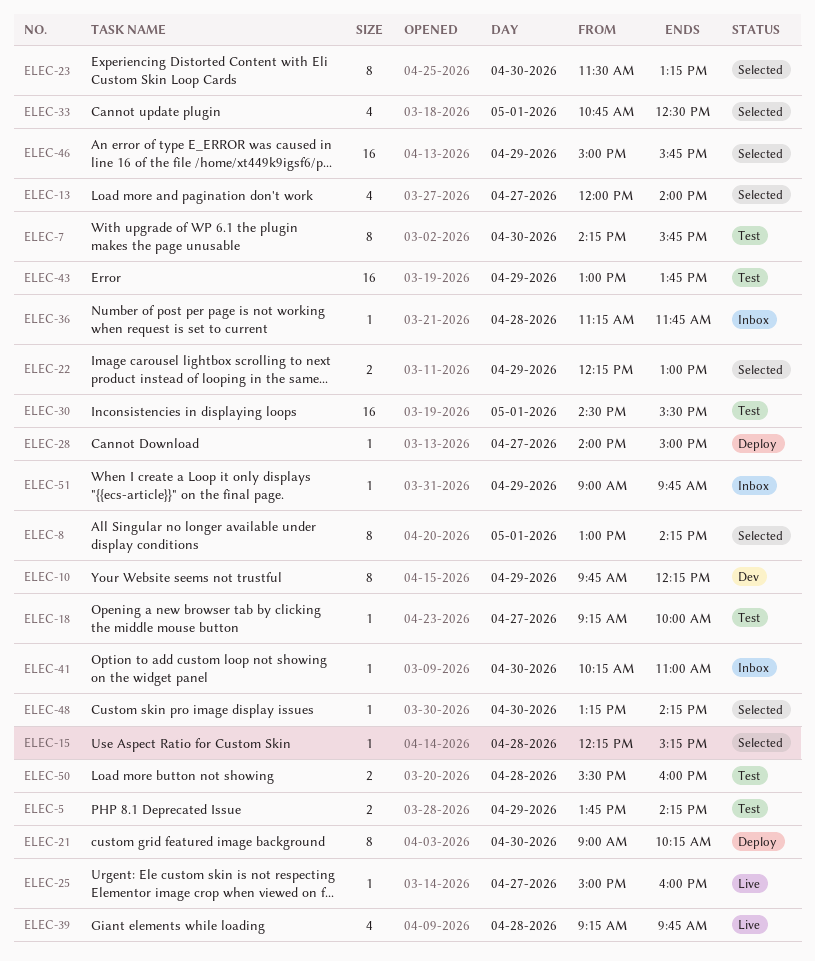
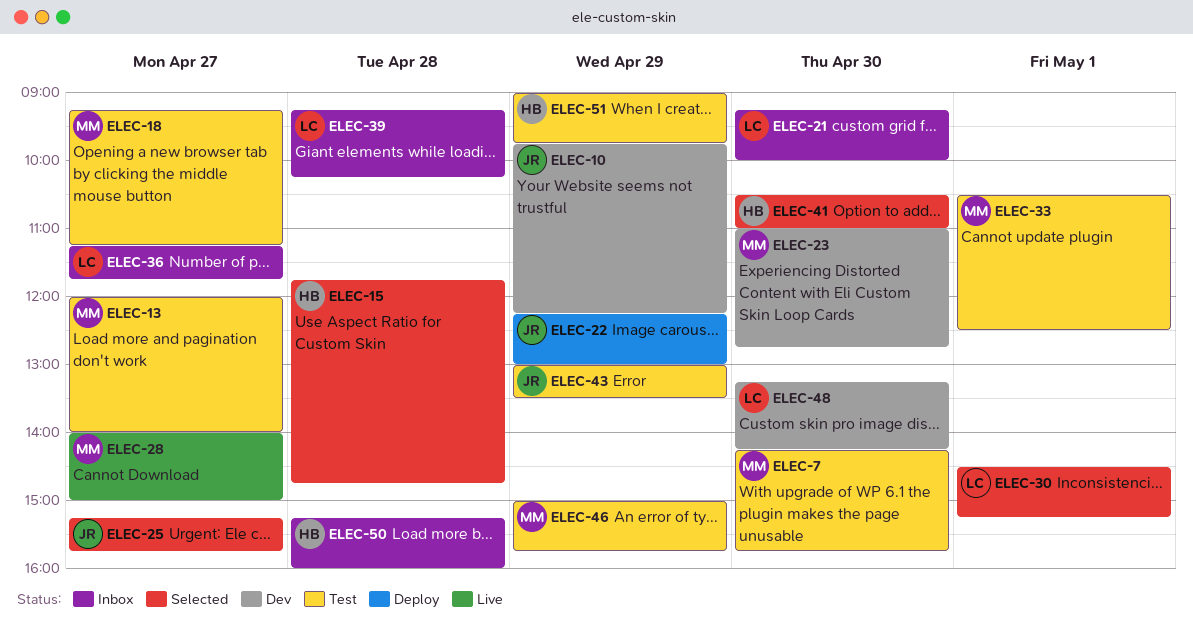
ELEC-5: present -> none
ELEC-8: present -> none
ELEC-13, status: Selected -> Test
ELEC-15, begins: 12:15 -> 11:45
ELEC-15, ends: 15:15 -> 14:45
ELEC-18, ends: 10:00 -> 11:15
ELEC-21, status: Deploy -> Inbox
ELEC-21, begins: 09:00 -> 09:15
ELEC-21, ends: 10:15 -> 10:00
ELEC-22, status: Selected -> Deploy
ELEC-23, status: Selected -> Dev
ELEC-23, begins: 11:30 -> 11:00
ELEC-23, ends: 13:15 -> 12:45
ELEC-25, status: Live -> Selected
ELEC-25, begins: 15:00 -> 15:15
ELEC-25, ends: 16:00 -> 15:45
ELEC-28, status: Deploy -> Live
ELEC-30, status: Test -> Selected
ELEC-30, ends: 15:30 -> 15:15
ELEC-33, status: Selected -> Test
ELEC-33, begins: 10:45 -> 10:30
ELEC-36, day: Apr 28 -> Apr 27
ELEC-39, status: Live -> Inbox
ELEC-39, ends: 09:45 -> 10:15
ELEC-41, status: Inbox -> Selected
ELEC-41, begins: 10:15 -> 10:30
ELEC-43, ends: 13:45 -> 13:30
ELEC-46, status: Selected -> Test
ELEC-48, status: Selected -> Dev
ELEC-50, status: Test -> Inbox
ELEC-50, begins: 15:30 -> 15:15
ELEC-51, status: Inbox -> Test

